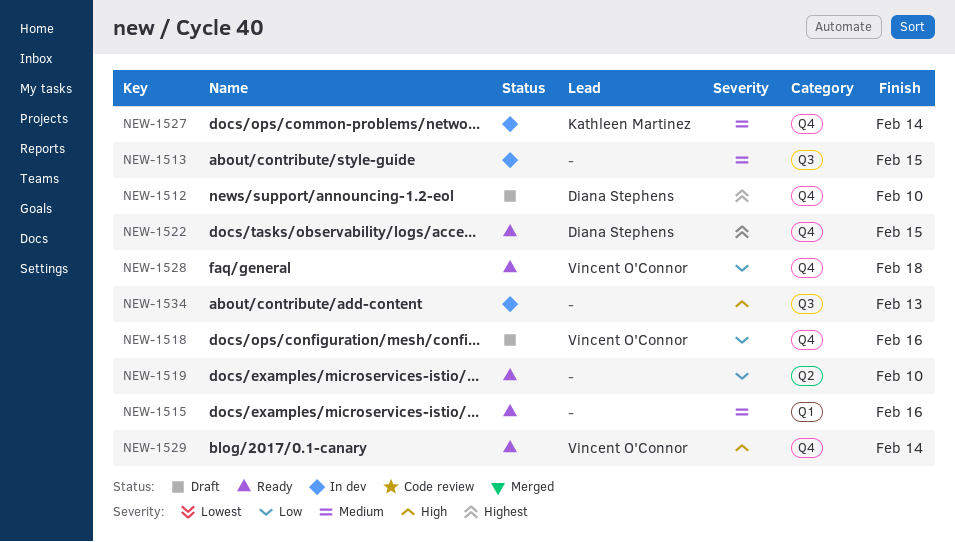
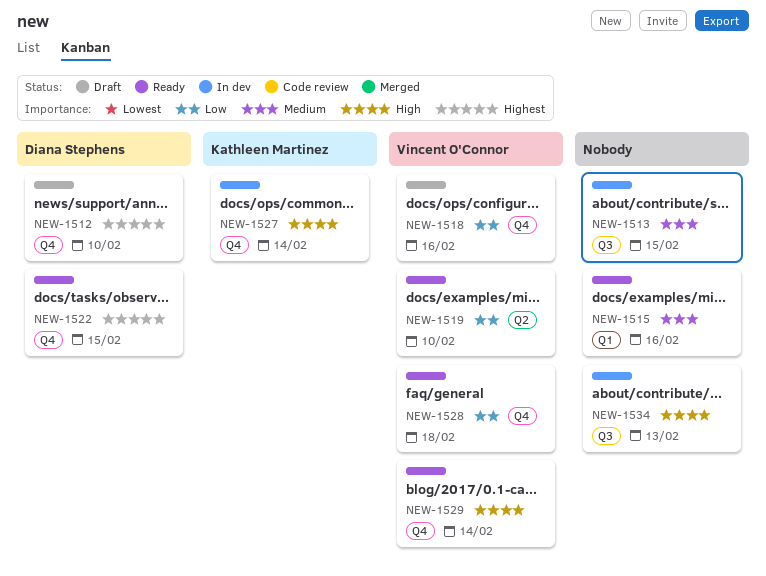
NEW-1519, owner: none -> Vincent O'Connor
NEW-1527, priority: Medium -> High

